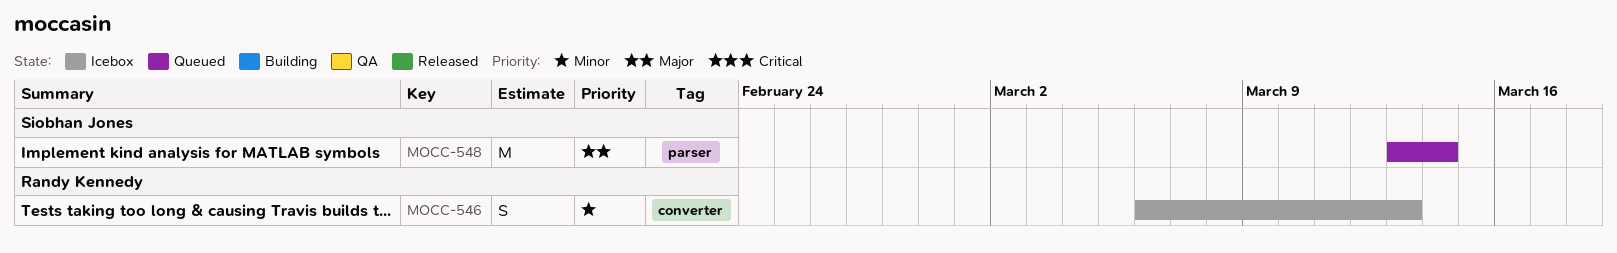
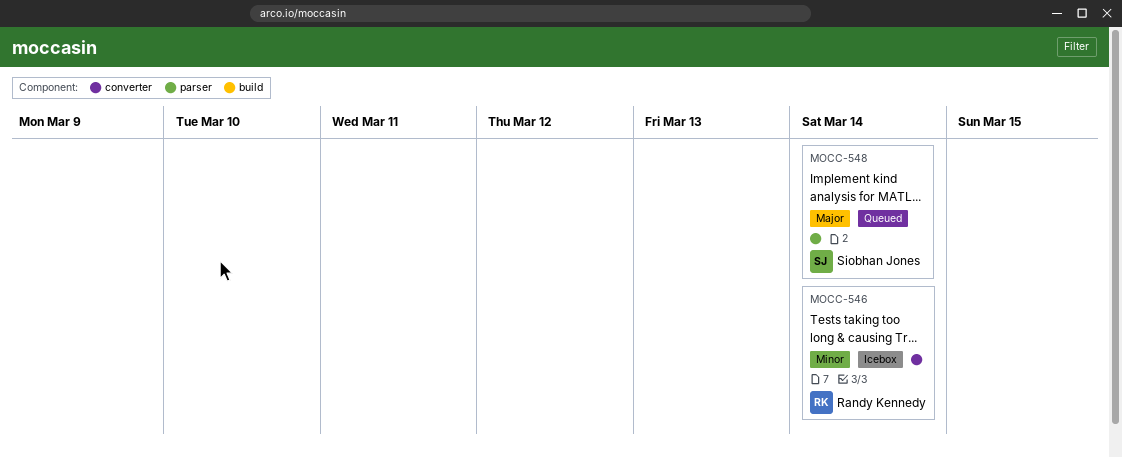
MOCC-546, due: Mar 13 -> Mar 14

